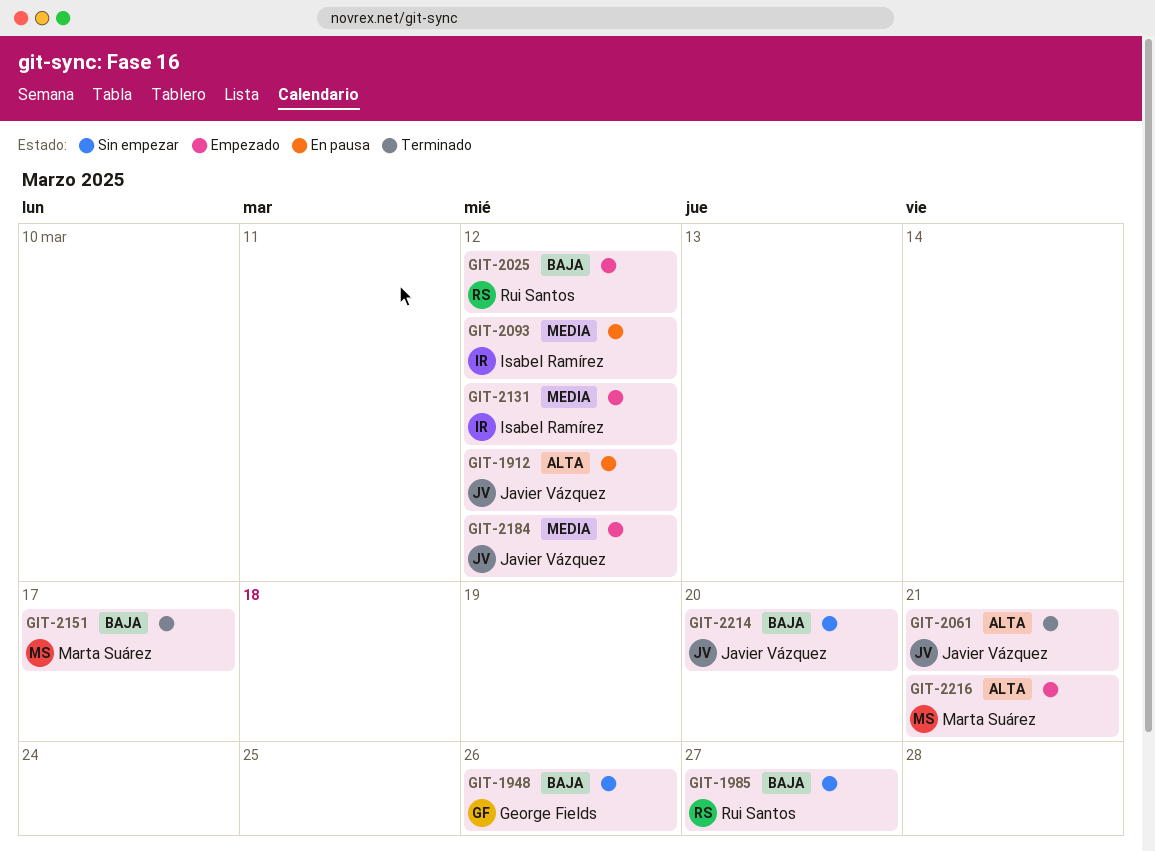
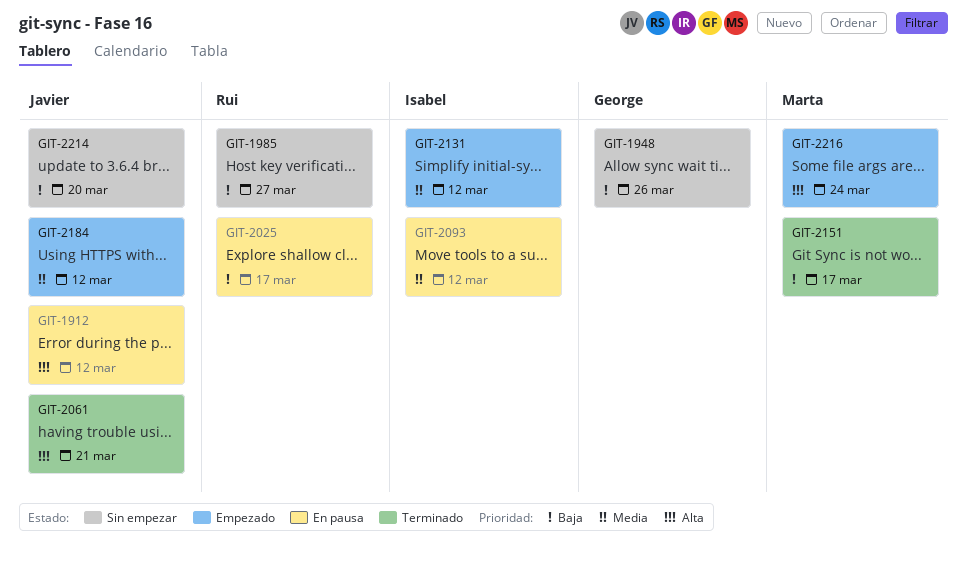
GIT-2025, status: Empezado -> En pausa
GIT-2025, due: Mar 12 -> Mar 17
GIT-2216, due: Mar 21 -> Mar 24

